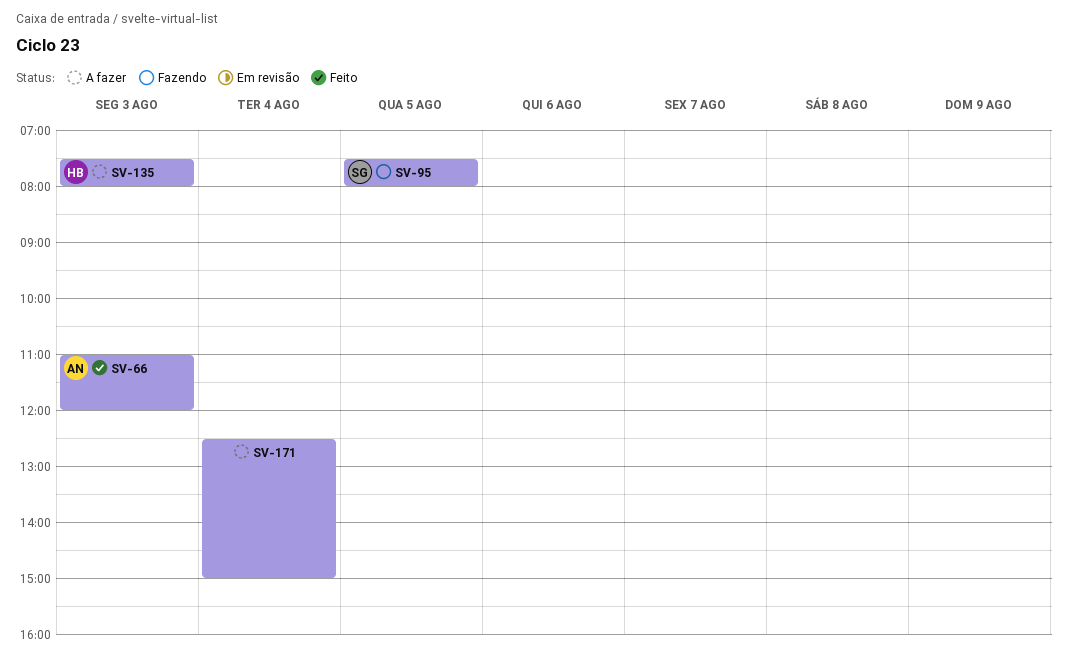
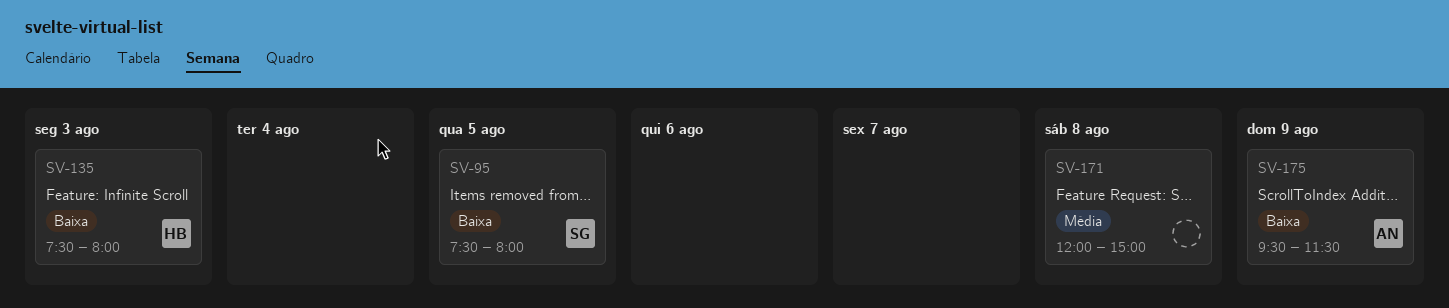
SV-66: present -> none
SV-171, day: Aug 4 -> Aug 8
SV-171, begins: 12:30 -> 12:00
SV-175: none -> present

